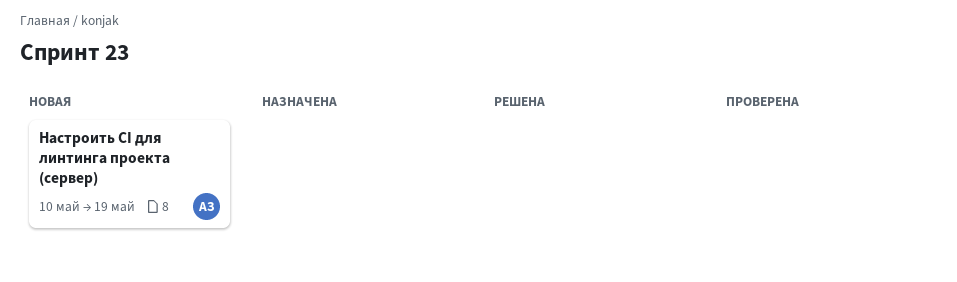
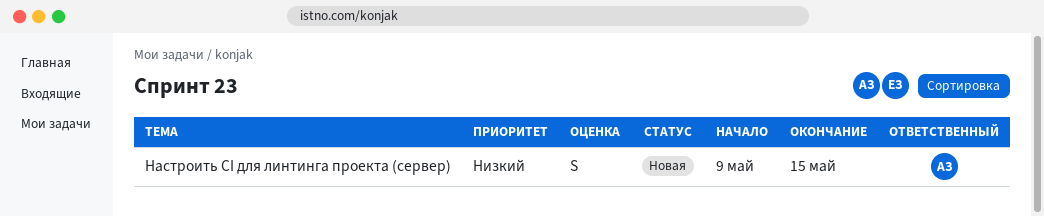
Настроить CI для линтинга проекта (сервер), start: May 10 -> May 9
Настроить CI для линтинга проекта (сервер), due: May 19 -> May 15

